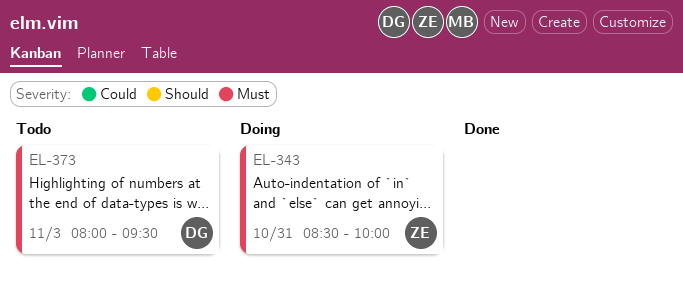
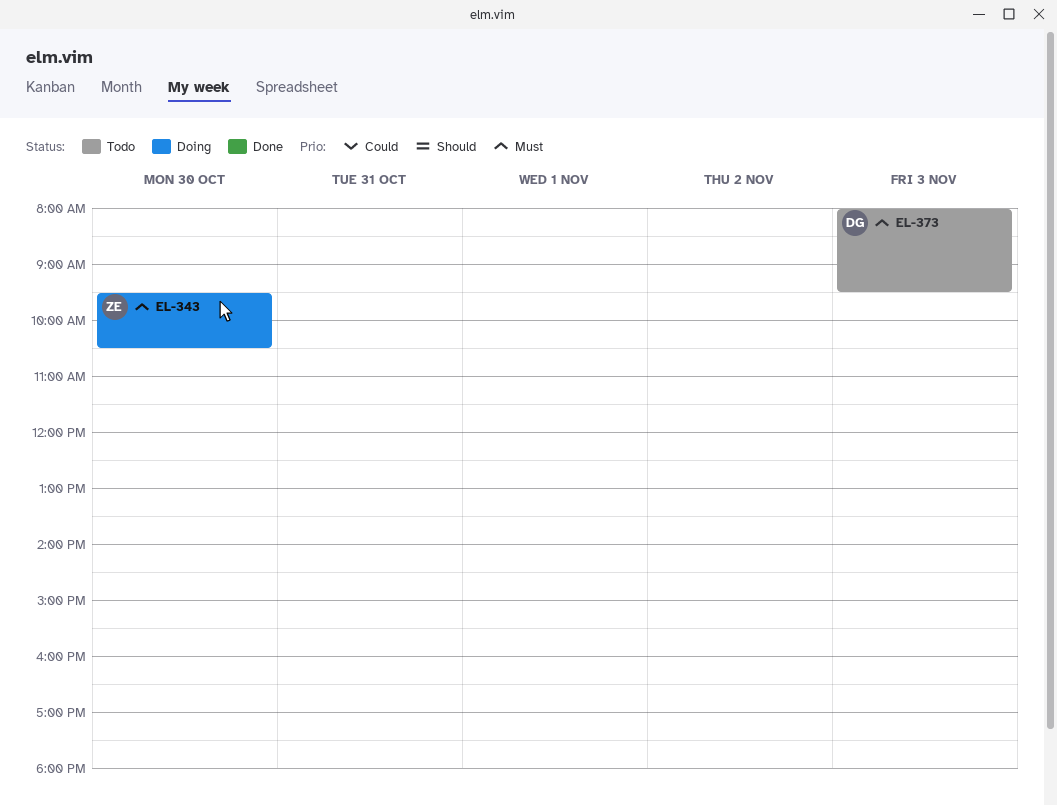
EL-343, day: Oct 31 -> Oct 30
EL-343, begins: 08:30 -> 09:30
EL-343, ends: 10:00 -> 10:30

